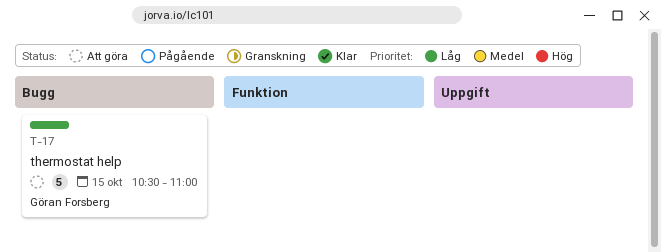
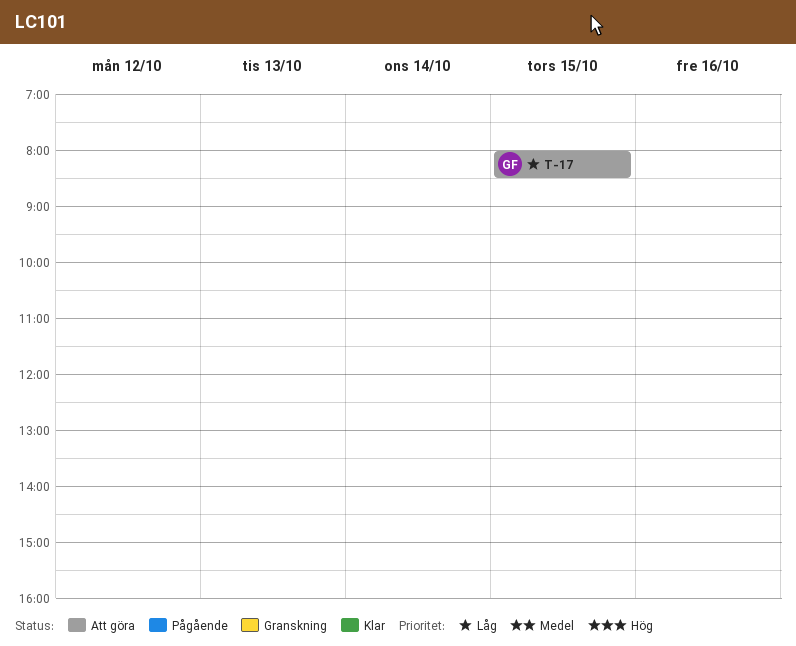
T-17, begins: 10:30 -> 08:00
T-17, ends: 11:00 -> 08:30

